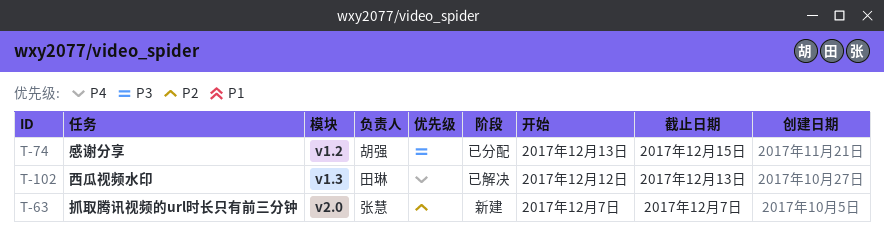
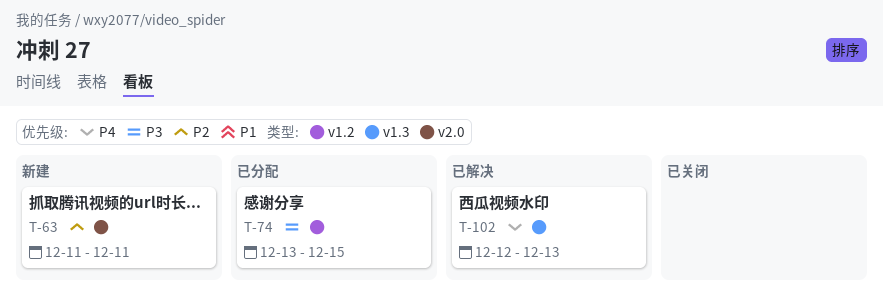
T-63, start: Dec 7 -> Dec 11
T-63, due: Dec 7 -> Dec 11

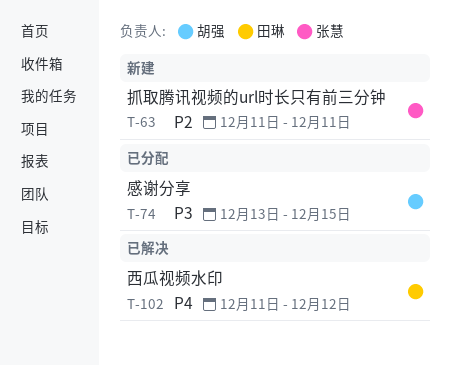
T-102, start: Dec 12 -> Dec 11
T-102, due: Dec 13 -> Dec 12

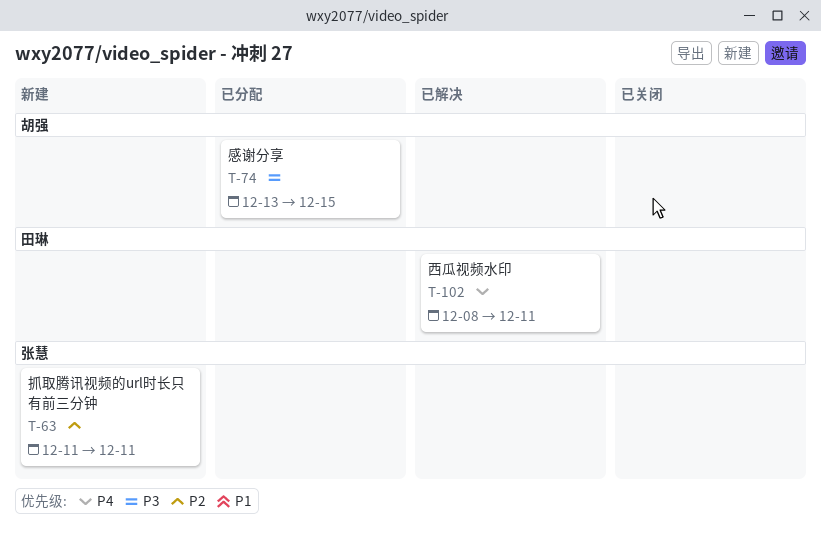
T-102, start: Dec 11 -> Dec 8
T-102, due: Dec 12 -> Dec 11

